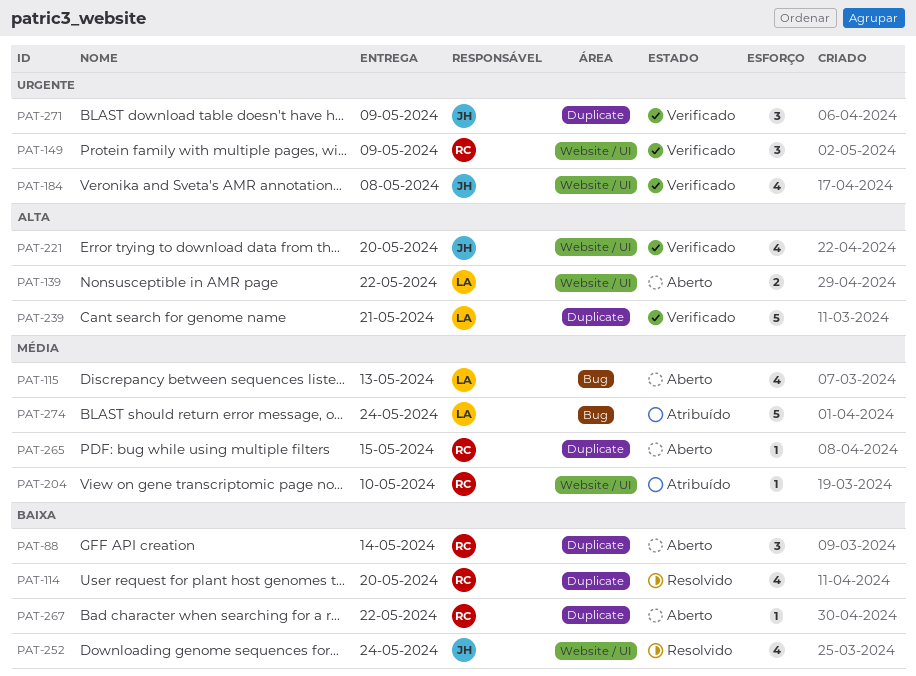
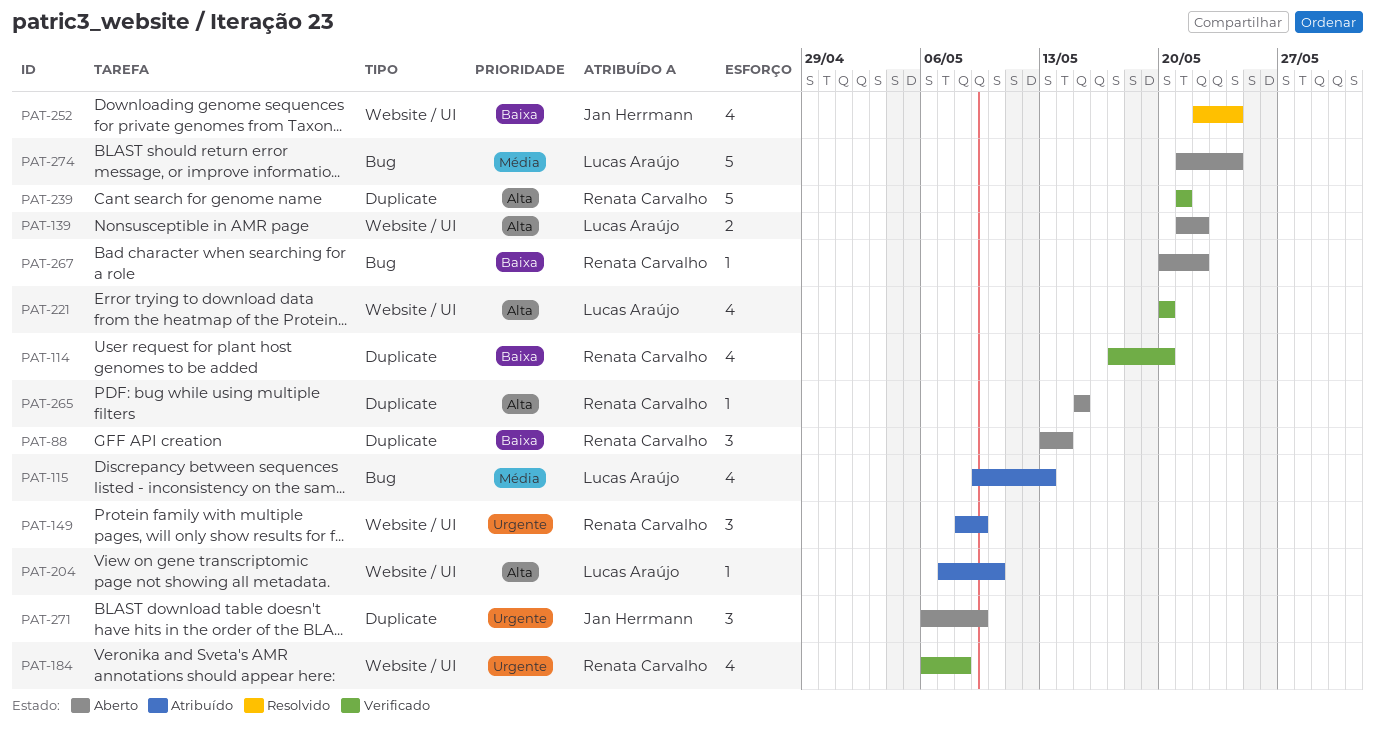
PAT-114, status: Resolvido -> Verificado
PAT-115, status: Aberto -> Atribuído
PAT-149, status: Verificado -> Atribuído
PAT-184, owner: Jan Herrmann -> Renata Carvalho
PAT-204, owner: Renata Carvalho -> Lucas Araújo
PAT-204, priority: Média -> Alta
PAT-221, owner: Jan Herrmann -> Lucas Araújo
PAT-239, owner: Lucas Araújo -> Renata Carvalho
PAT-265, priority: Média -> Alta
PAT-267, label: Duplicate -> Bug
PAT-271, status: Verificado -> Aberto
PAT-274, status: Atribuído -> Aberto

